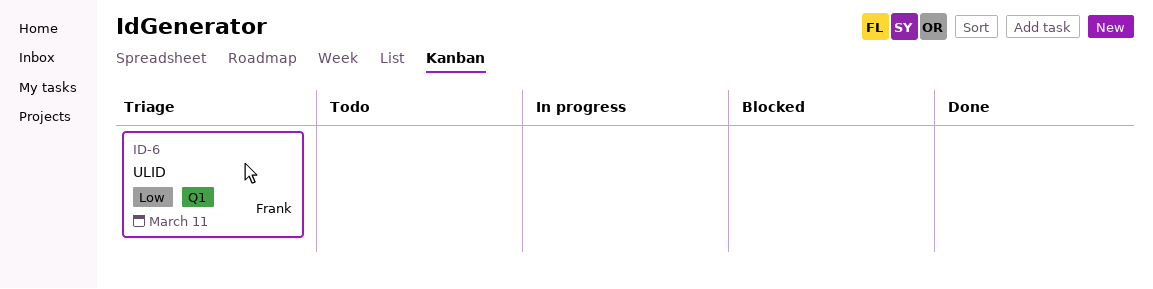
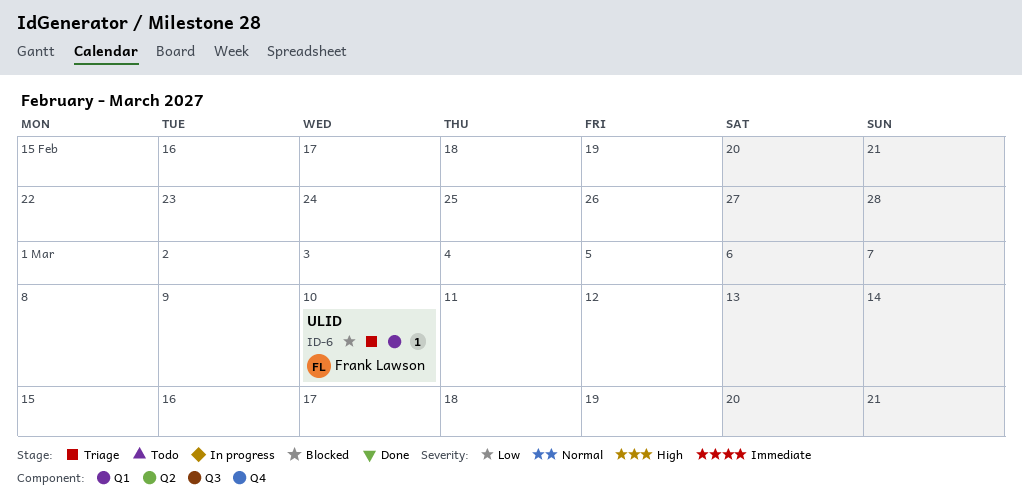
ID-6, due: Mar 11 -> Mar 10

